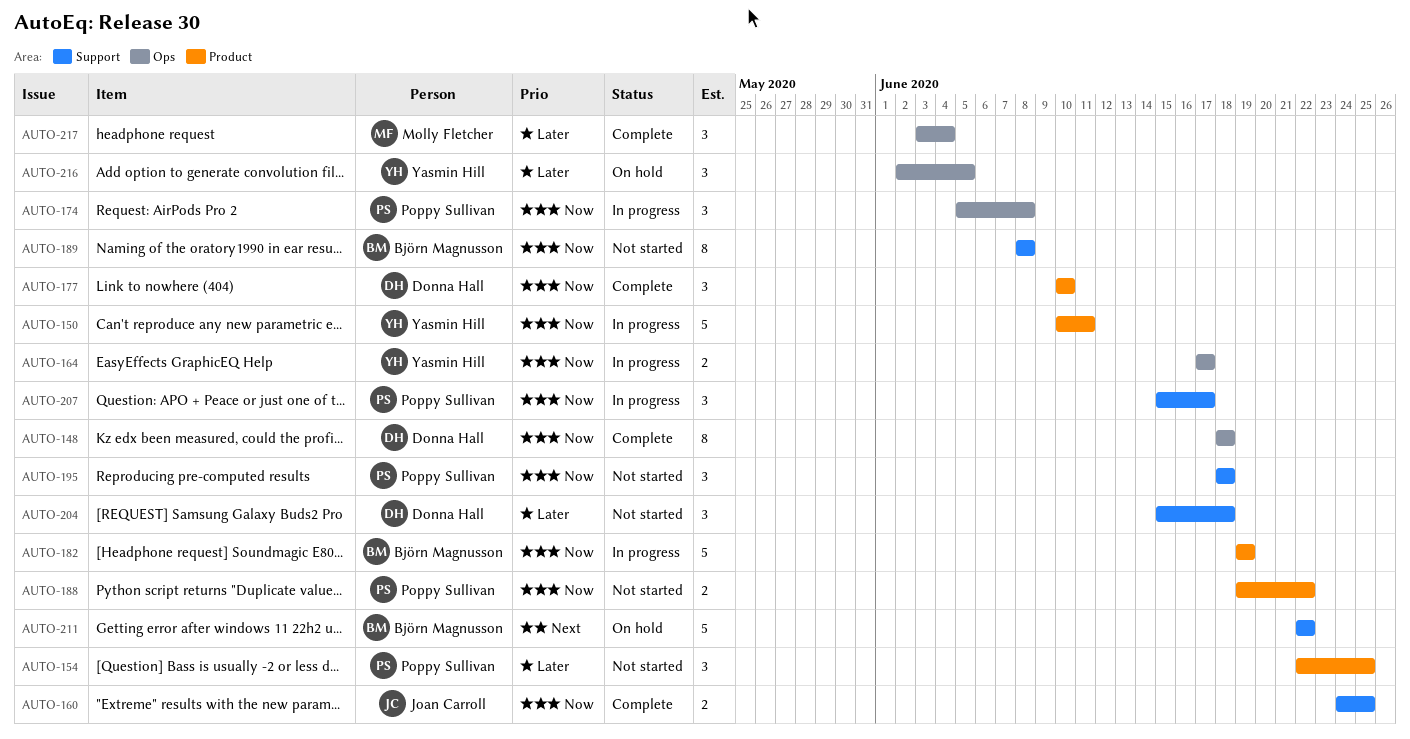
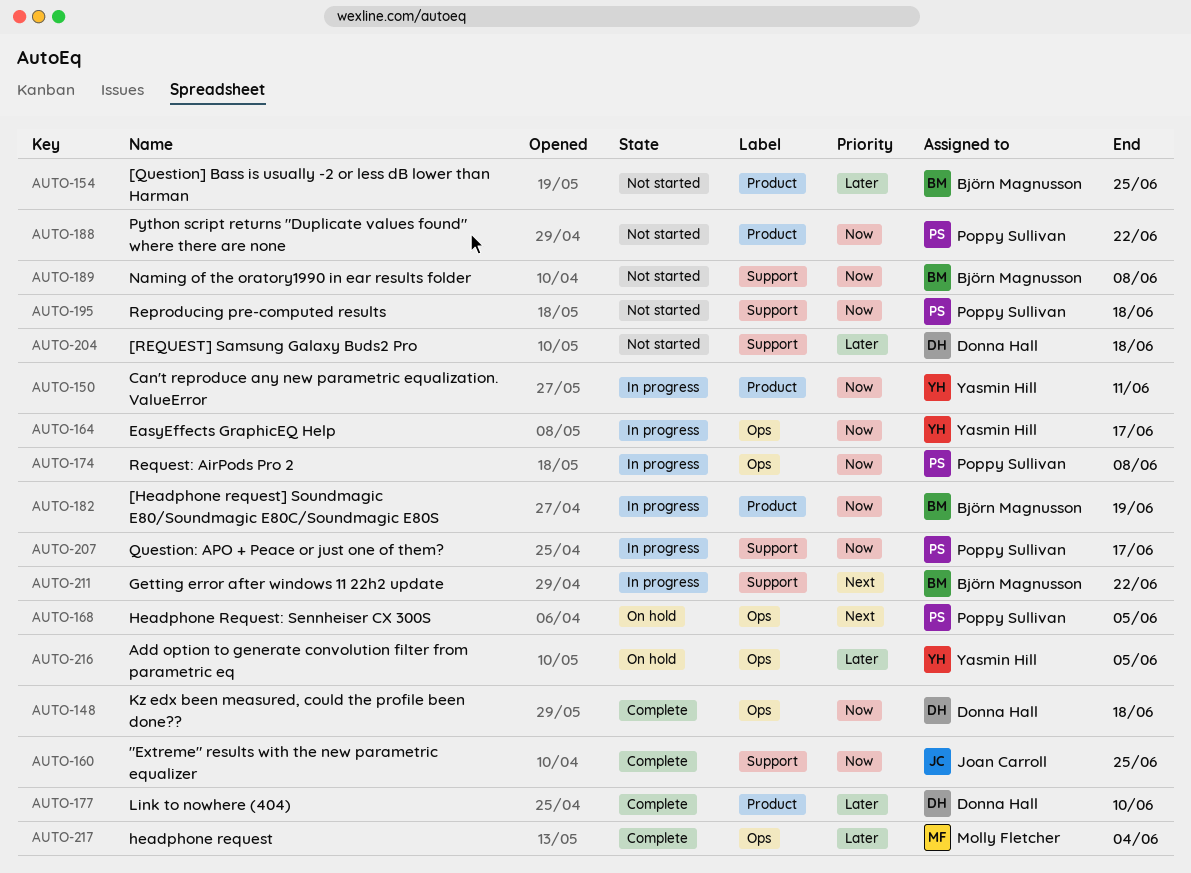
AUTO-154, owner: Poppy Sullivan -> Björn Magnusson
AUTO-168: none -> present
AUTO-177, priority: Now -> Later
AUTO-211, status: On hold -> In progress

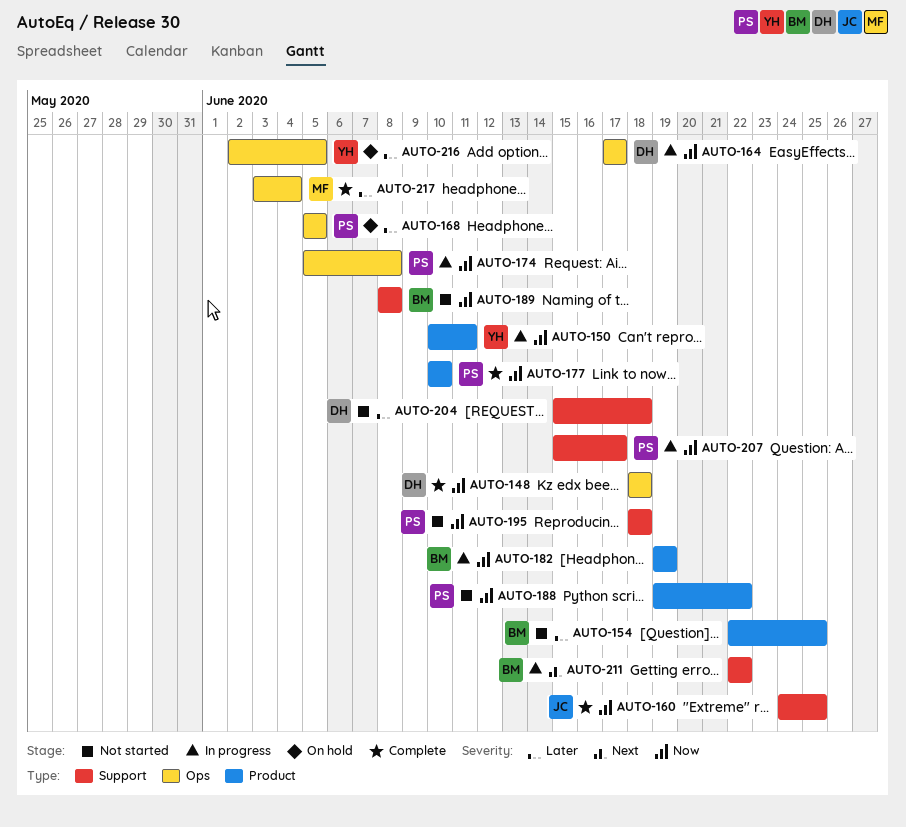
AUTO-164, owner: Yasmin Hill -> Donna Hall
AUTO-168, priority: Next -> Later
AUTO-177, owner: Donna Hall -> Poppy Sullivan
AUTO-177, priority: Later -> Now

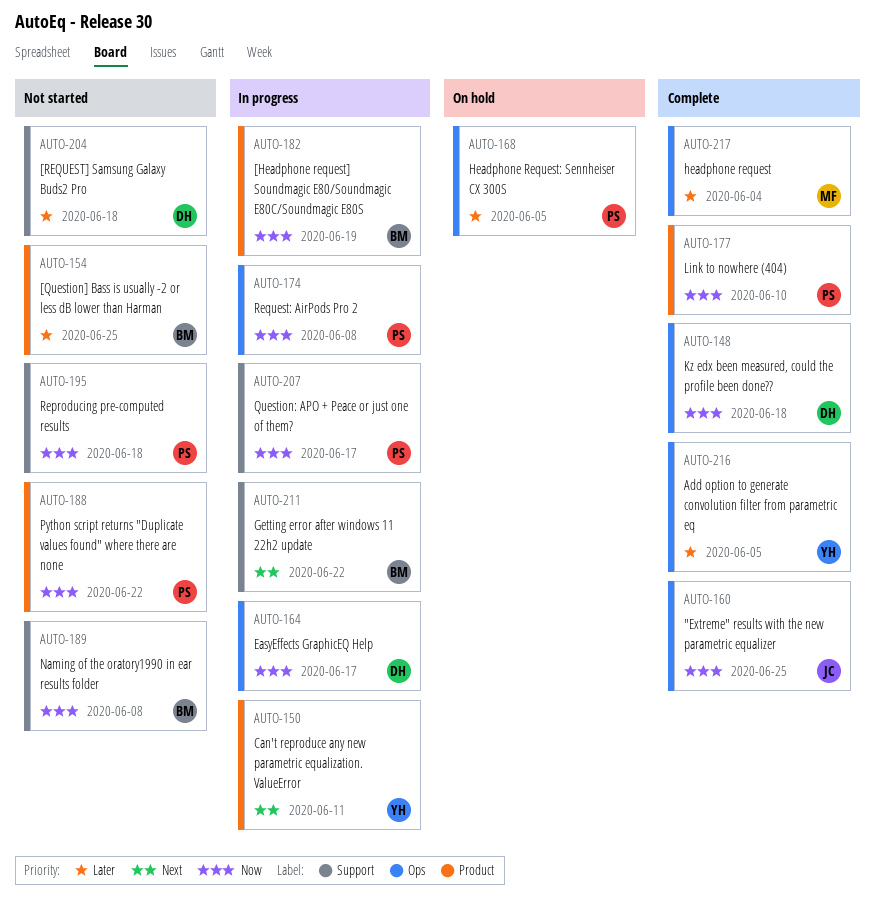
AUTO-150, priority: Now -> Next
AUTO-160, label: Support -> Ops
AUTO-216, status: On hold -> Complete

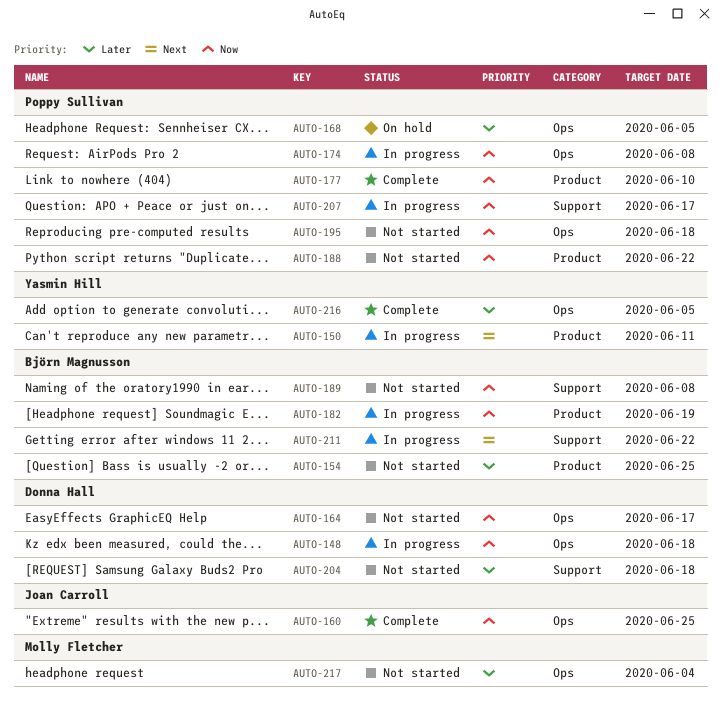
AUTO-148, status: Complete -> In progress
AUTO-164, status: In progress -> Not started
AUTO-195, label: Support -> Ops
AUTO-217, status: Complete -> Not started

